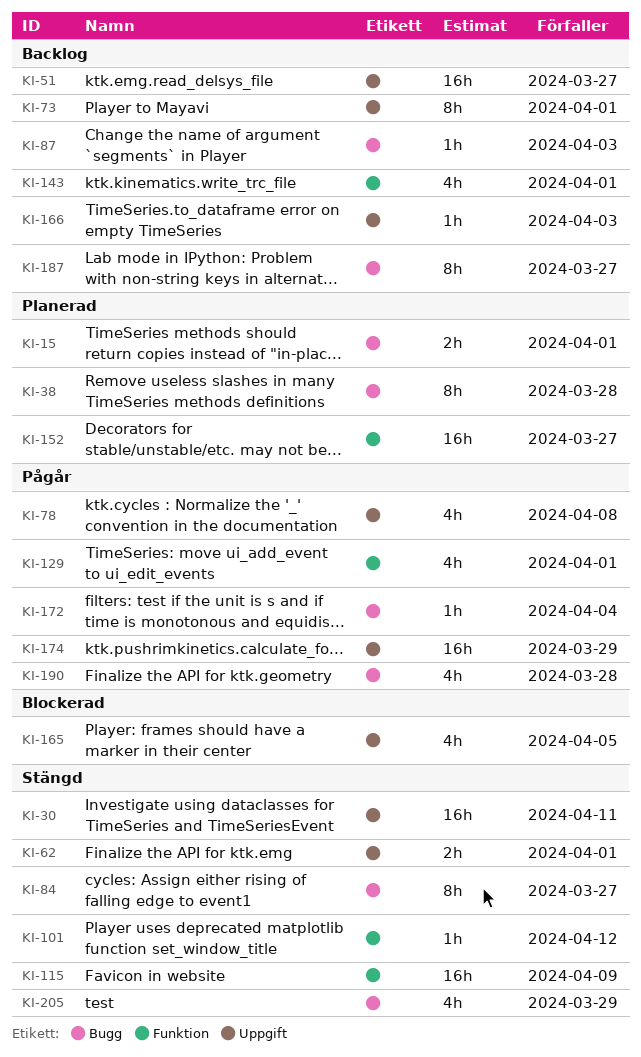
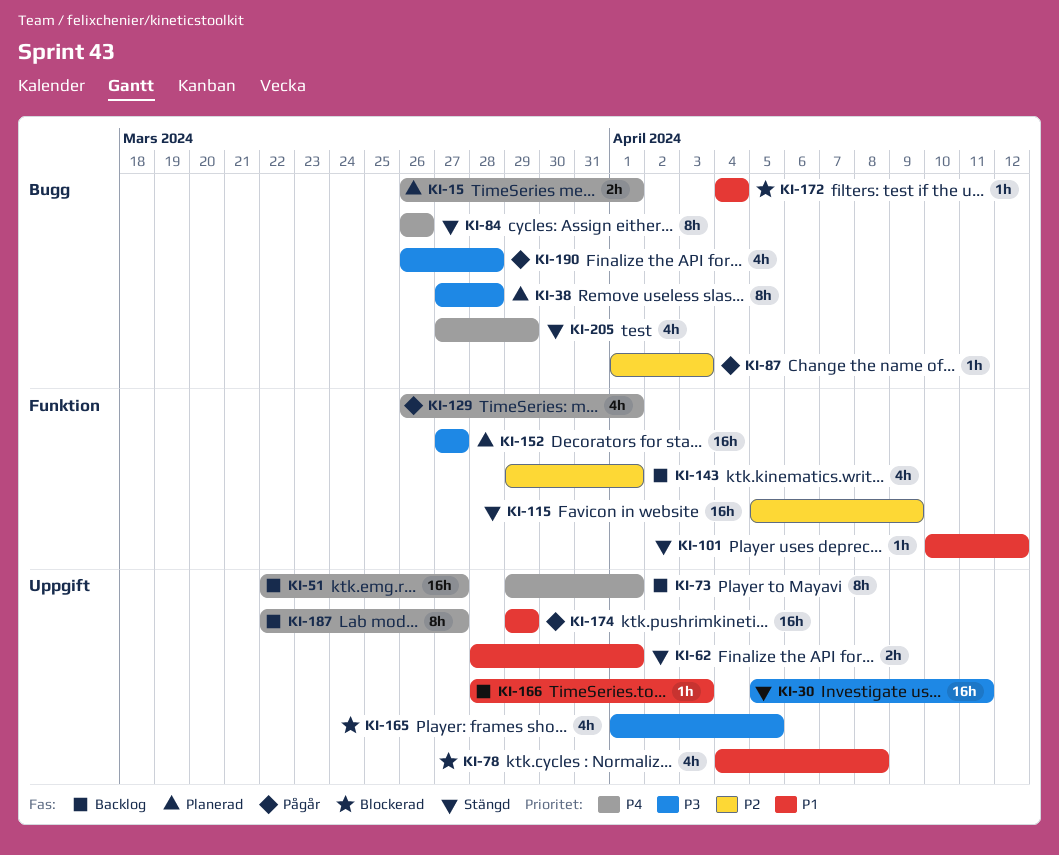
KI-78, status: Pågår -> Blockerad
KI-84, due: Mar 27 -> Mar 26
KI-87, status: Backlog -> Pågår
KI-172, status: Pågår -> Blockerad
KI-187, label: Bugg -> Uppgift

